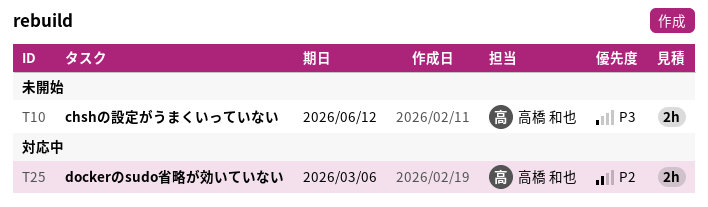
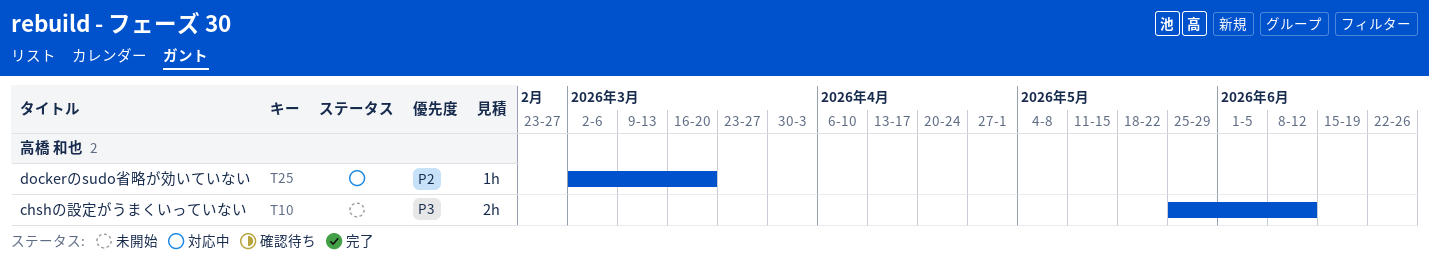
T25, estimate: 2h -> 1h
T25, due: Mar 6 -> Mar 20

